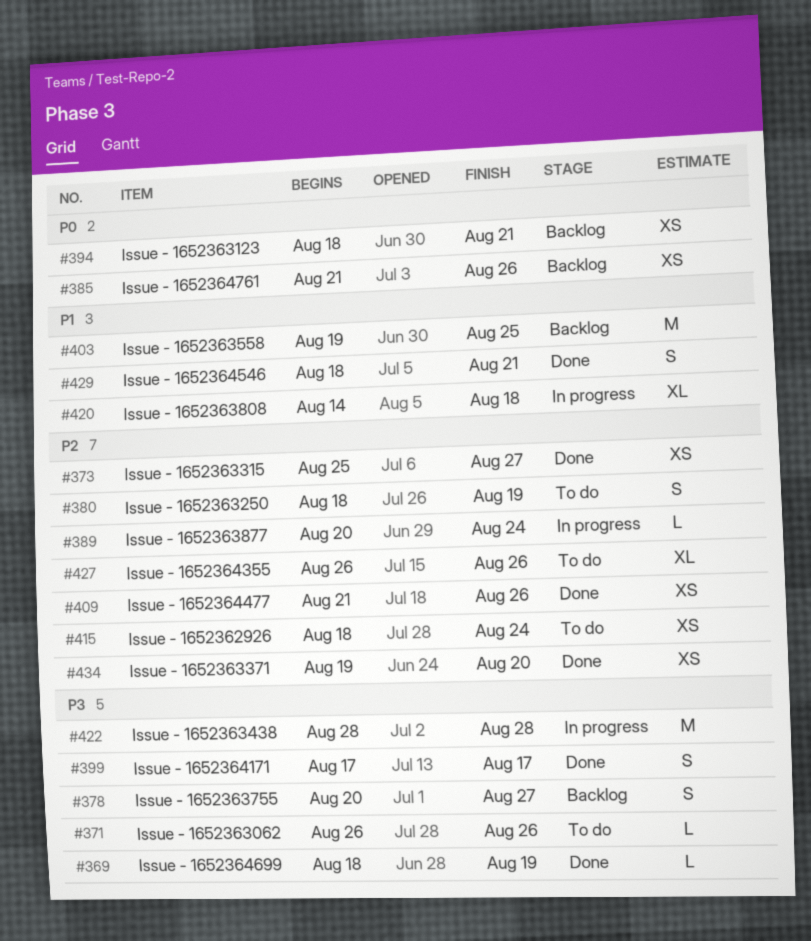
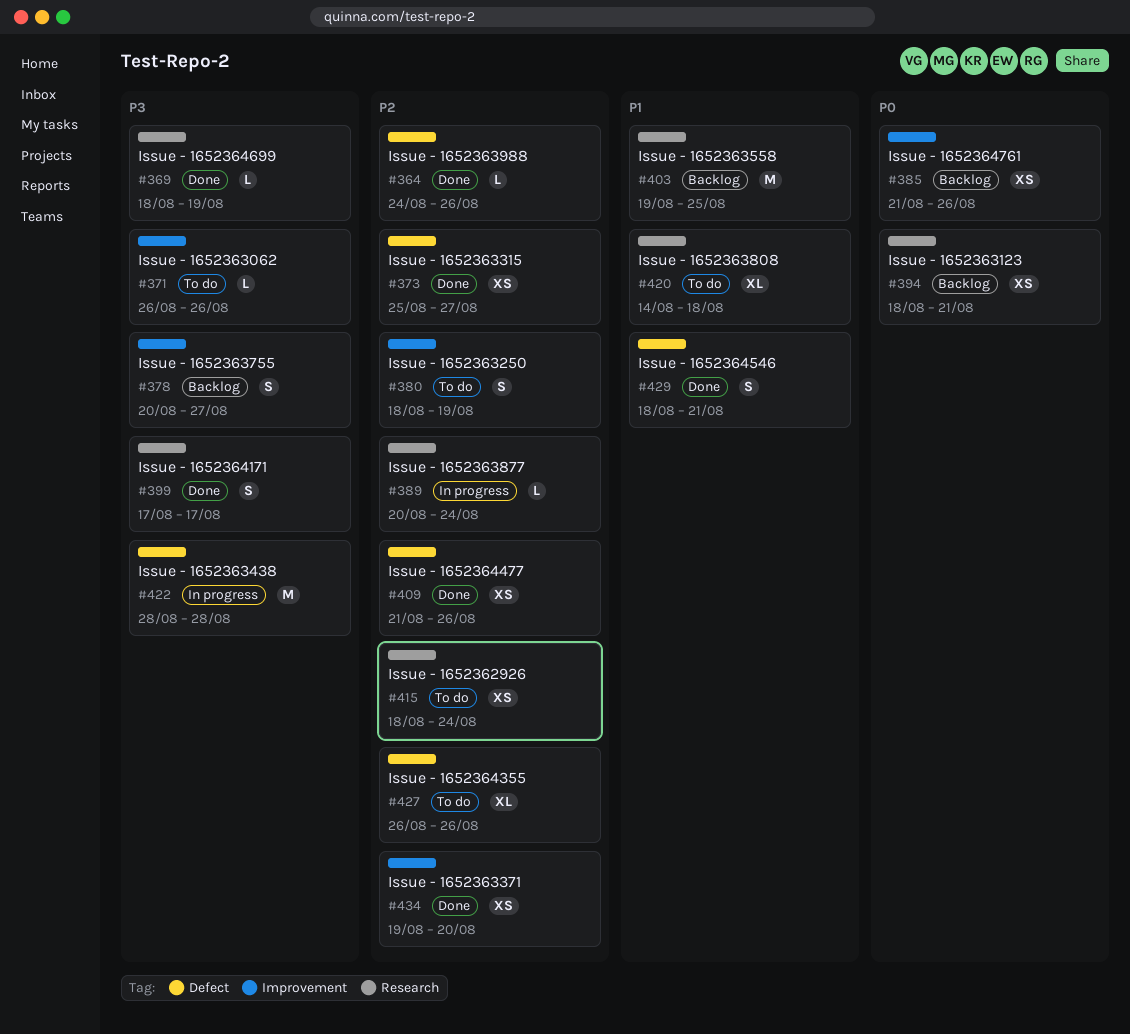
#364: none -> present
#420, status: In progress -> To do

